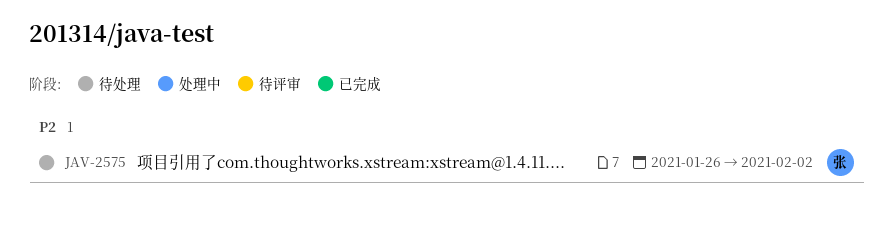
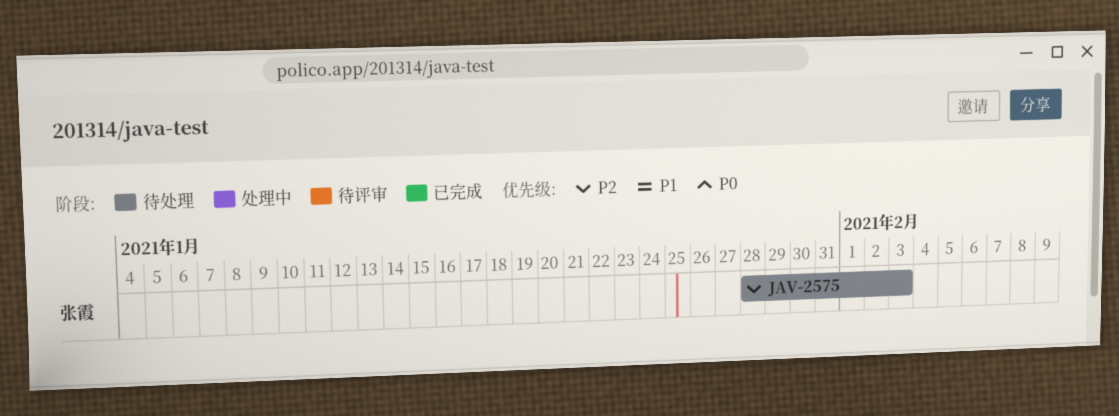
JAV-2575, start: Jan 26 -> Jan 28
JAV-2575, due: Feb 2 -> Feb 3

